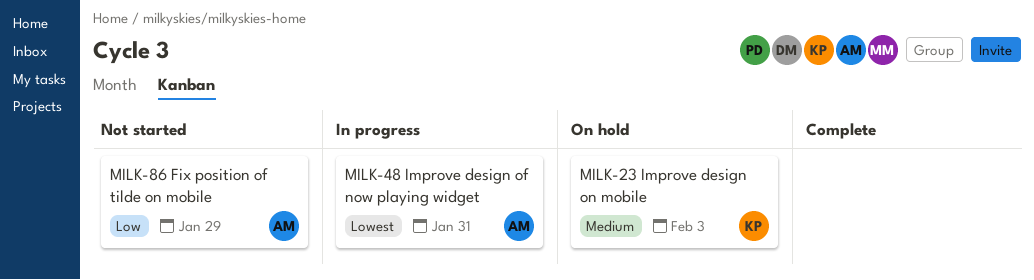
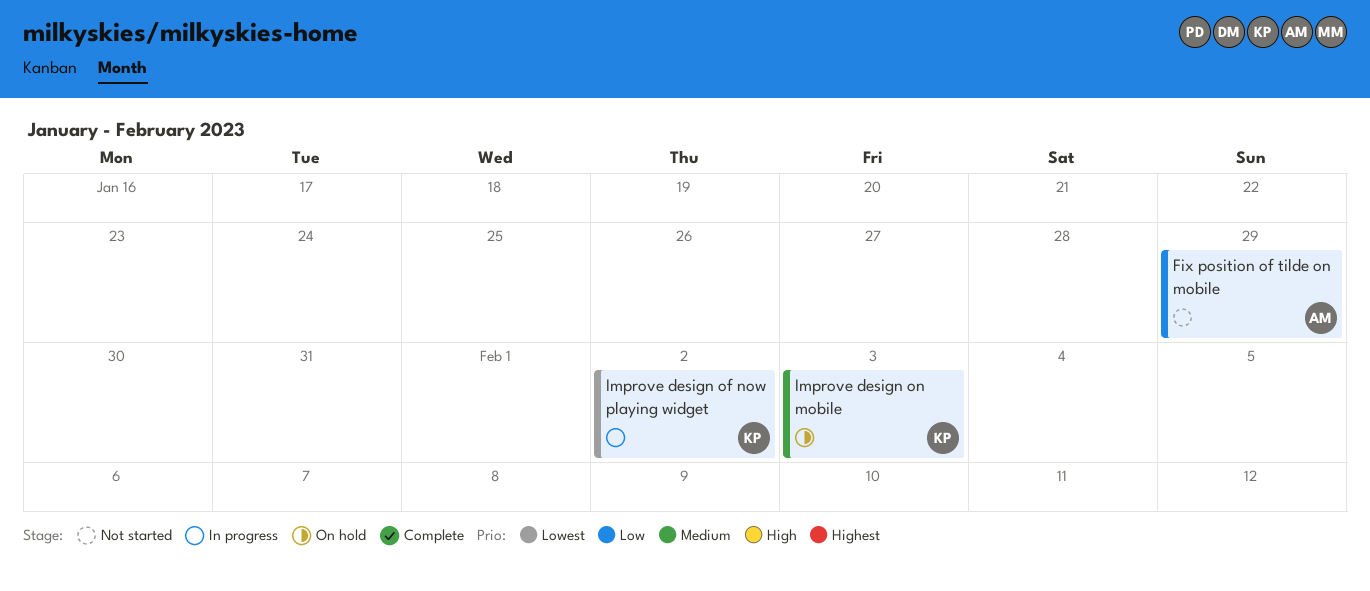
Improve design of now playing widget, owner: AM -> KP
Improve design of now playing widget, due: Jan 31 -> Feb 2

